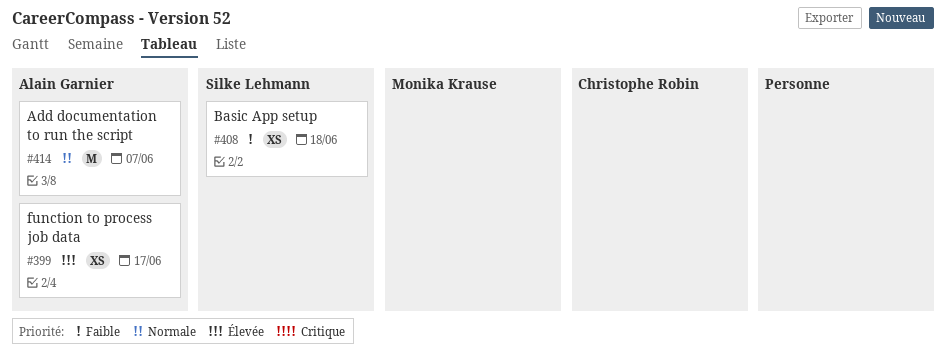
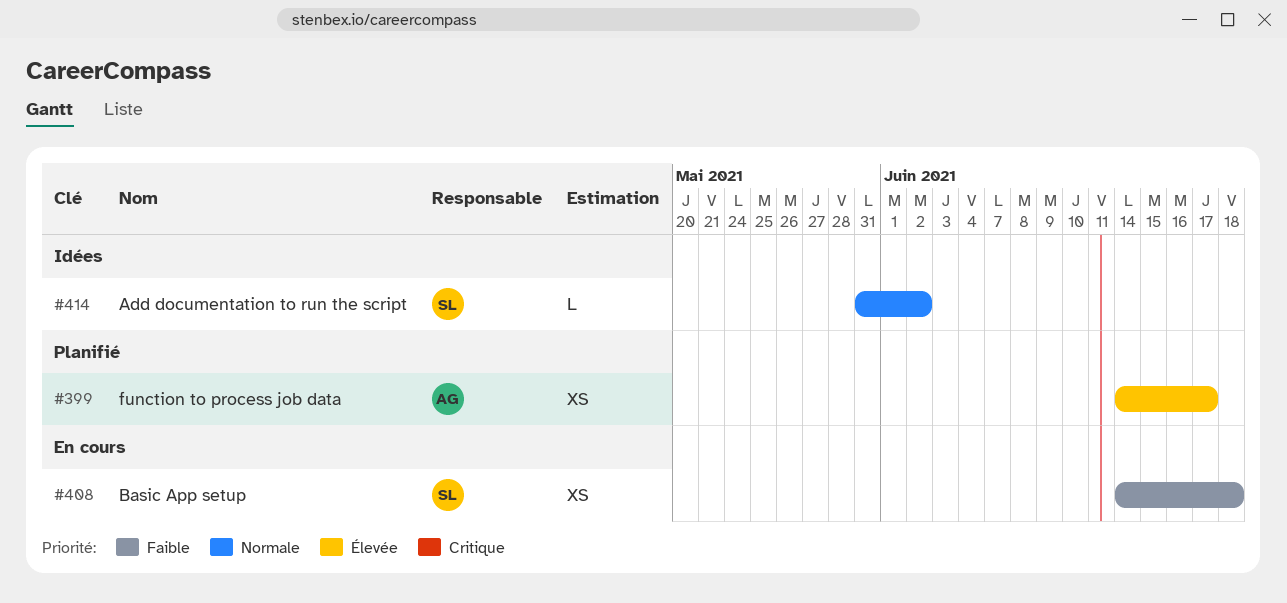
#414, owner: Alain Garnier -> Silke Lehmann
#414, estimate: M -> L
#414, due: Jun 7 -> Jun 2

